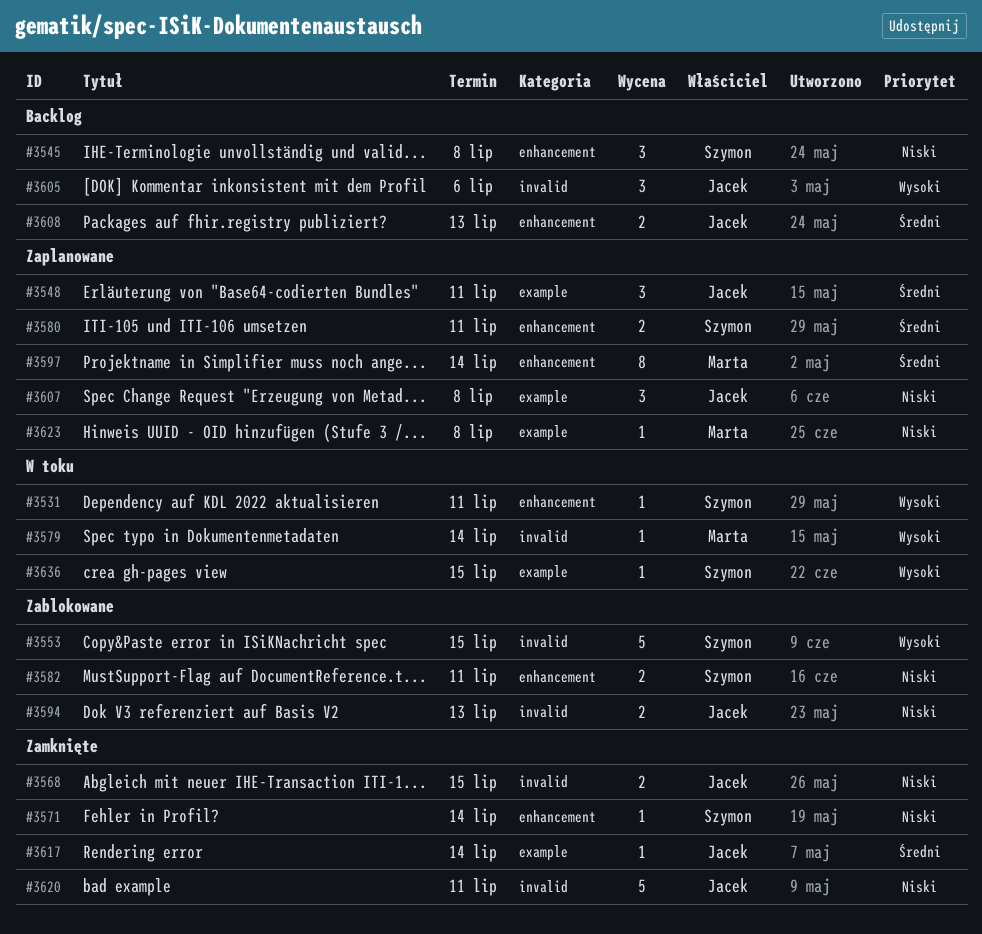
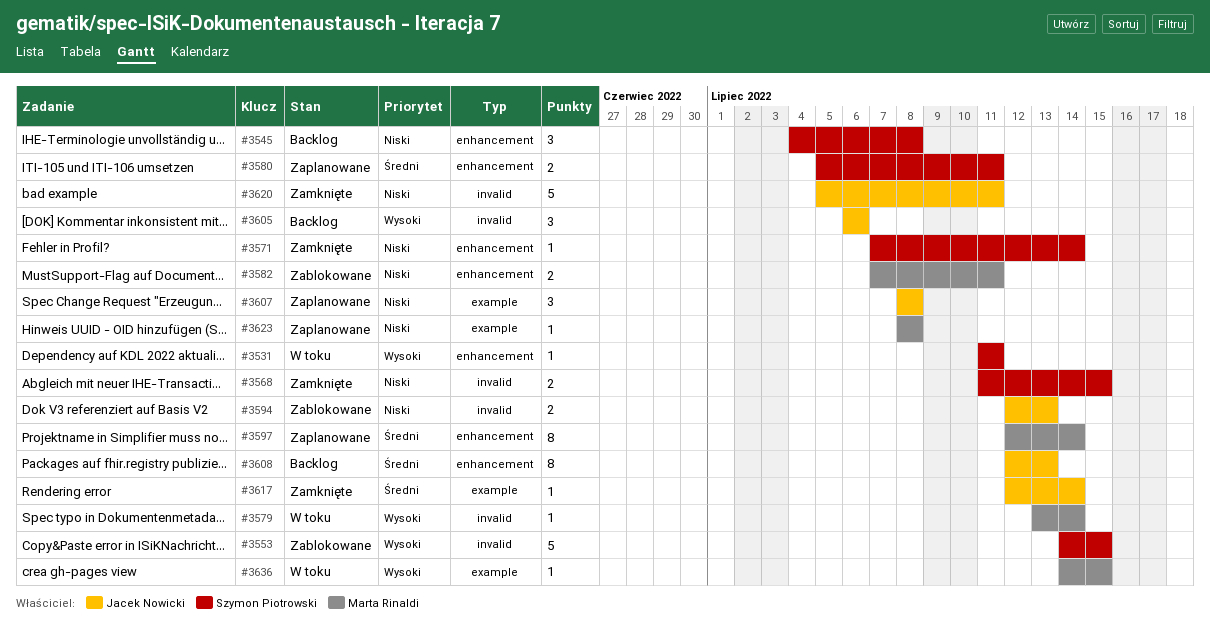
#3548: present -> none
#3568, owner: Jacek Nowicki -> Szymon Piotrowski
#3582, owner: Szymon Piotrowski -> Marta Rinaldi
#3608, estimate: 2 -> 8
#3636, owner: Szymon Piotrowski -> Marta Rinaldi

